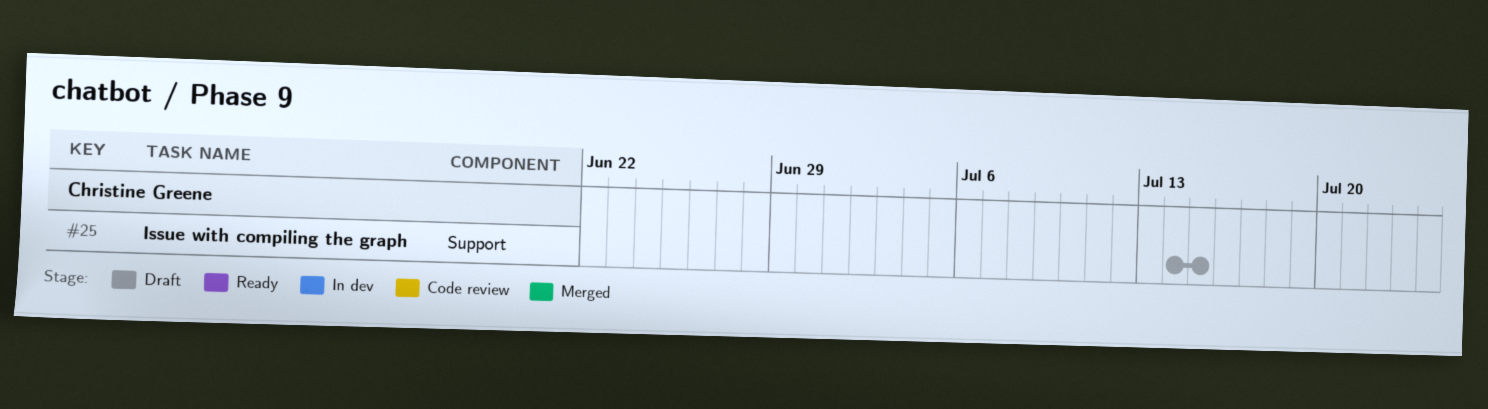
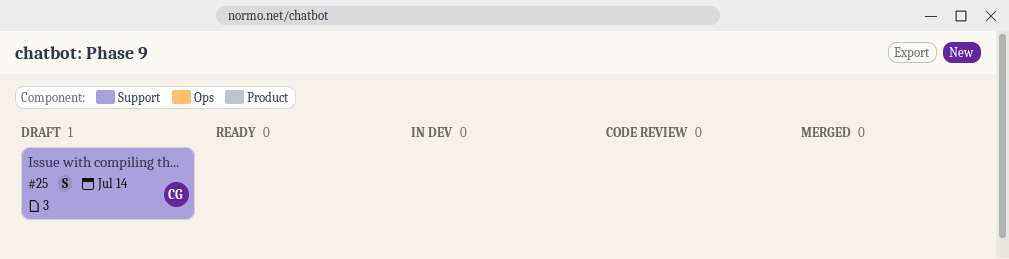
#25, due: Jul 15 -> Jul 14

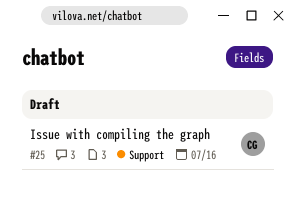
#25, due: Jul 14 -> Jul 16

